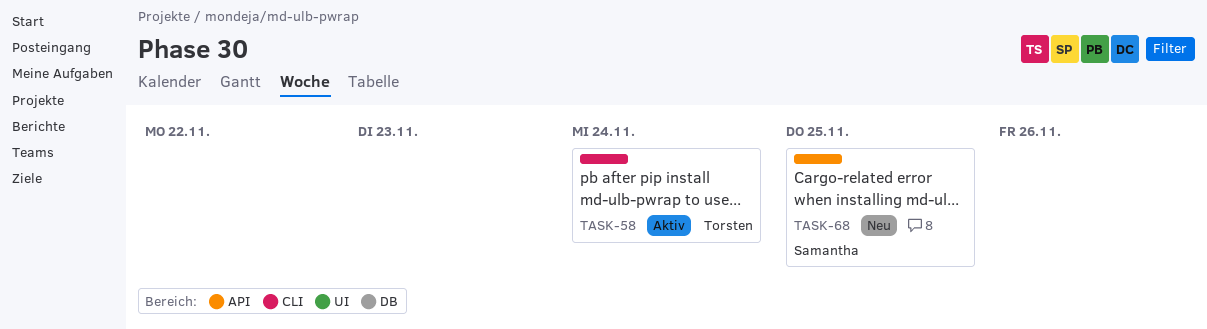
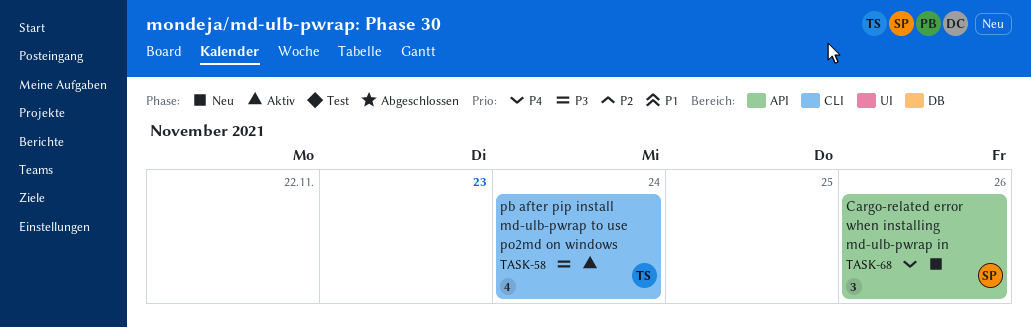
TASK-68, due: Nov 25 -> Nov 26

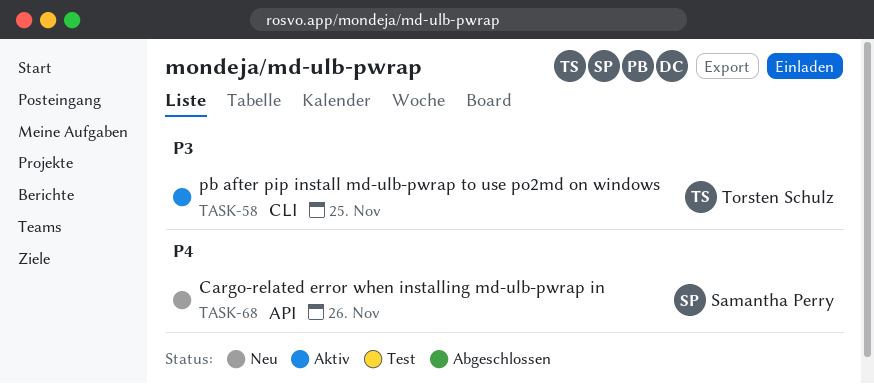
TASK-58, due: Nov 24 -> Nov 25

